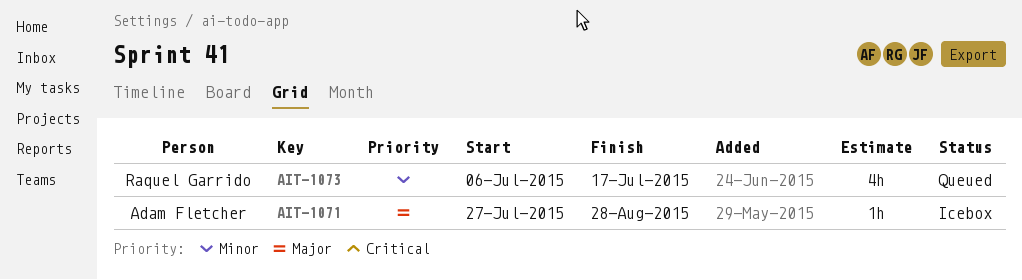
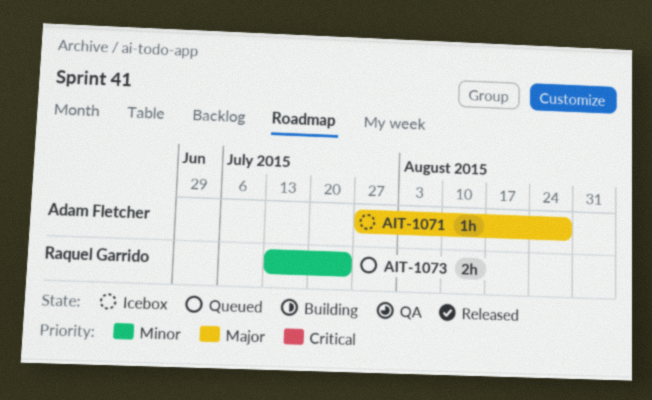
AIT-1073, estimate: 4h -> 2h
AIT-1073, start: Jul 6 -> Jul 13
AIT-1073, due: Jul 17 -> Jul 24

